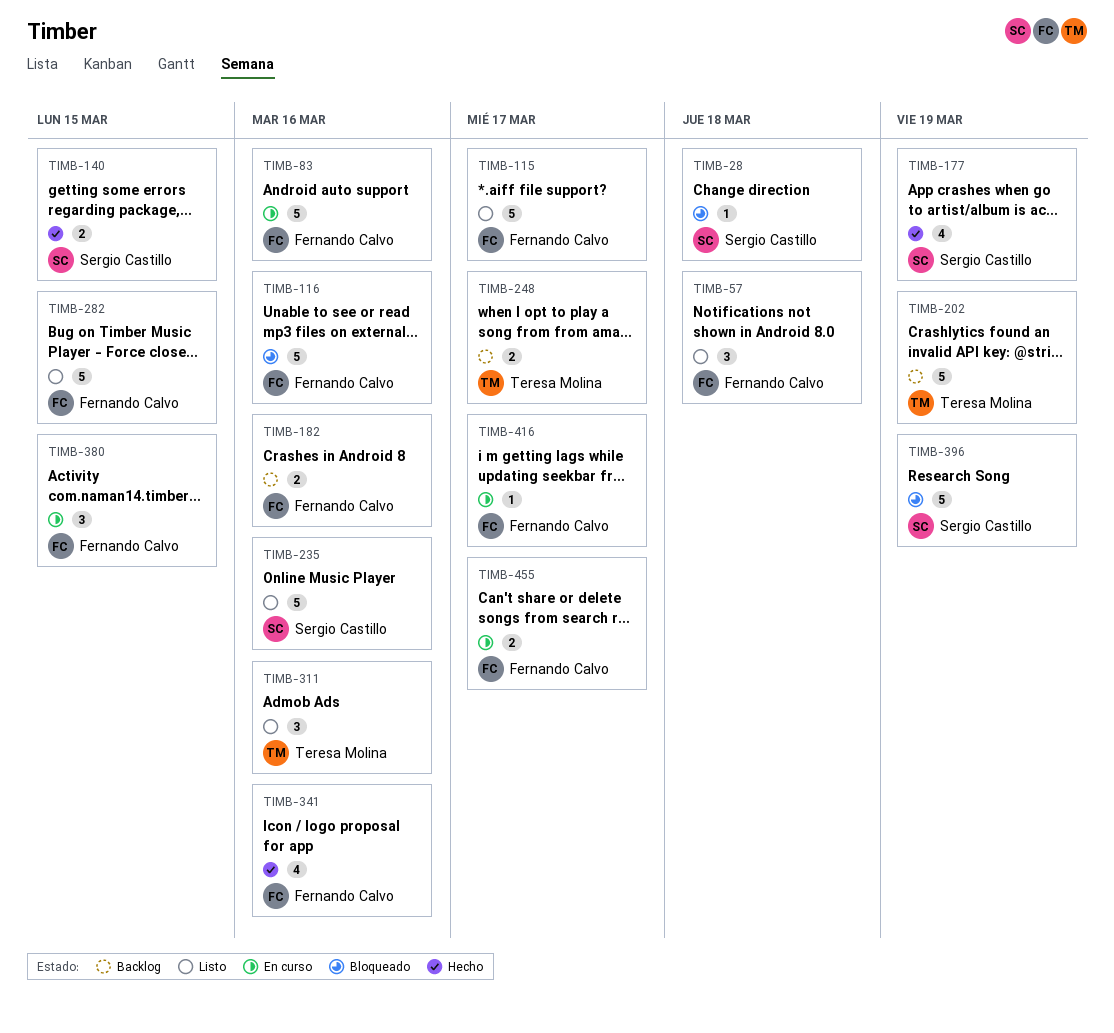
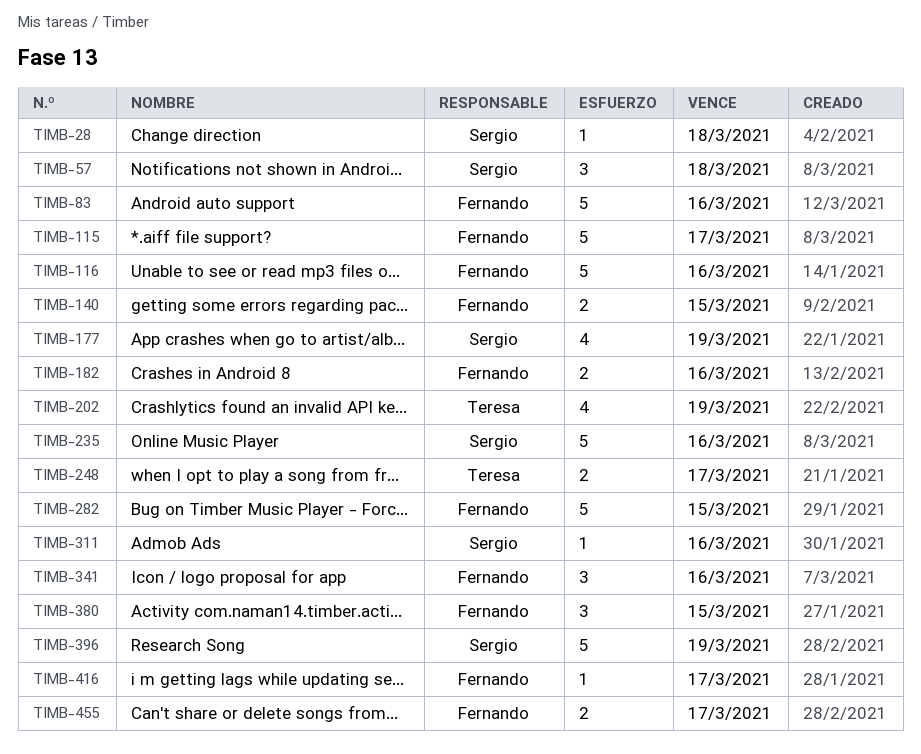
TIMB-57, owner: Fernando Calvo -> Sergio Castillo
TIMB-140, owner: Sergio Castillo -> Fernando Calvo
TIMB-202, estimate: 5 -> 4
TIMB-311, owner: Teresa Molina -> Sergio Castillo
TIMB-311, estimate: 3 -> 1
TIMB-341, estimate: 4 -> 3

